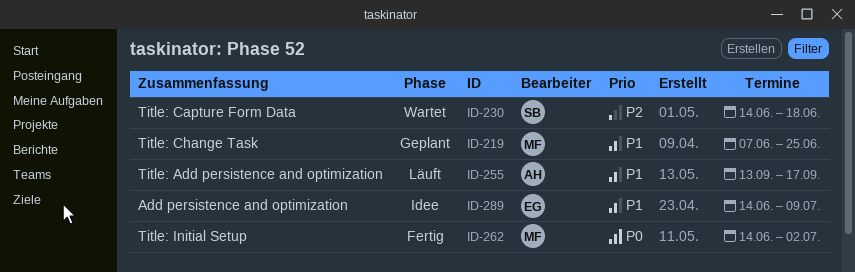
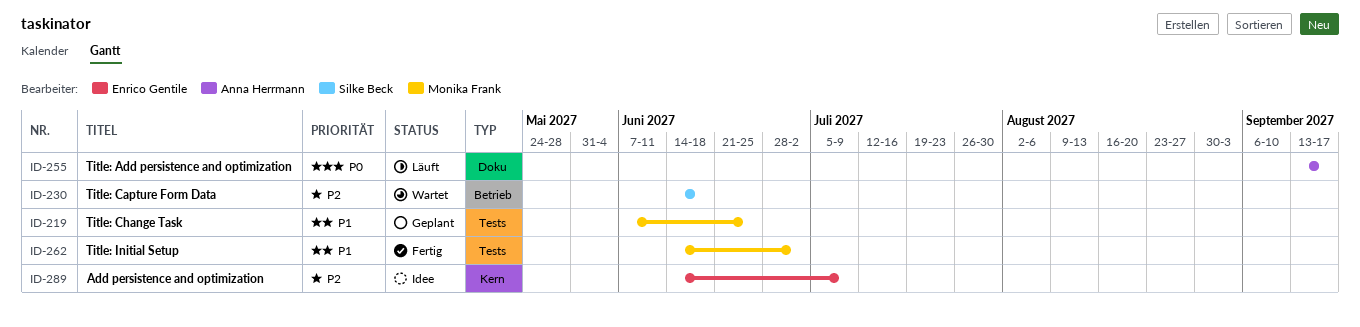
ID-255, priority: P1 -> P0
ID-262, priority: P0 -> P1
ID-289, priority: P1 -> P2

